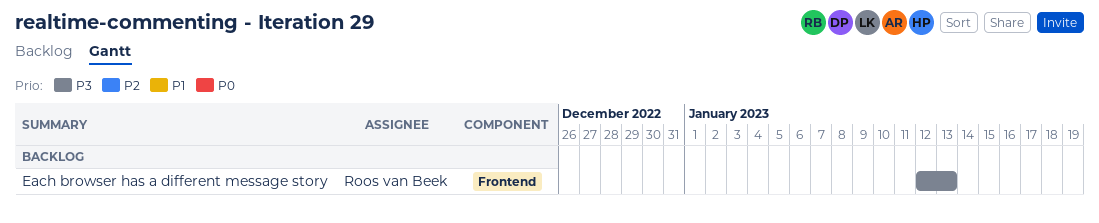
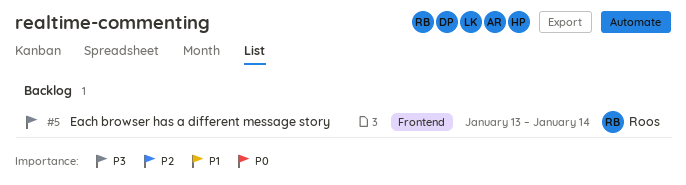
Each browser has a different message story, start: Jan 12 -> Jan 13
Each browser has a different message story, due: Jan 13 -> Jan 14

